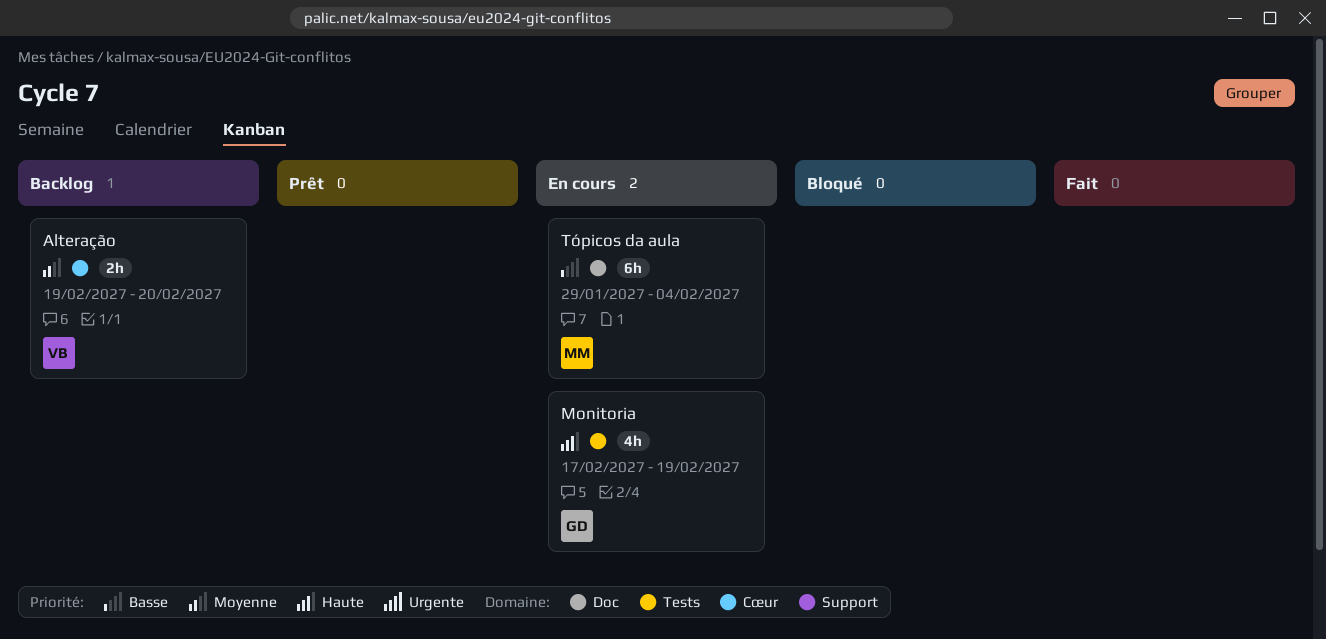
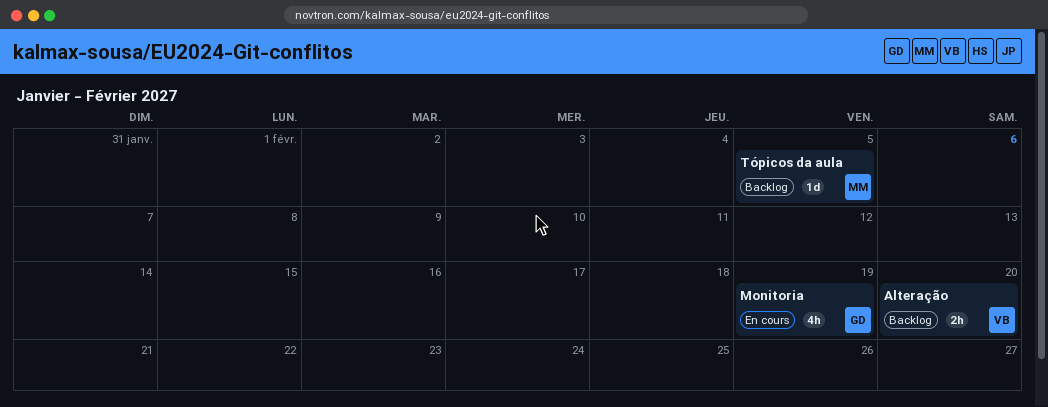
Tópicos da aula, status: En cours -> Backlog
Tópicos da aula, estimate: 6h -> 1d
Tópicos da aula, due: Feb 4 -> Feb 5

